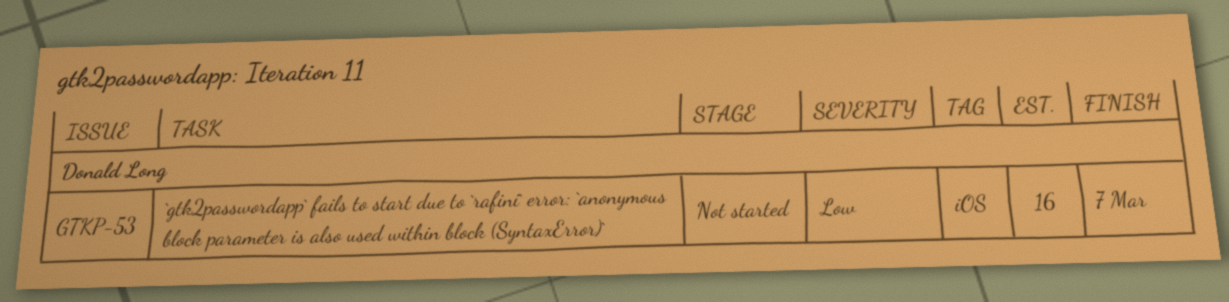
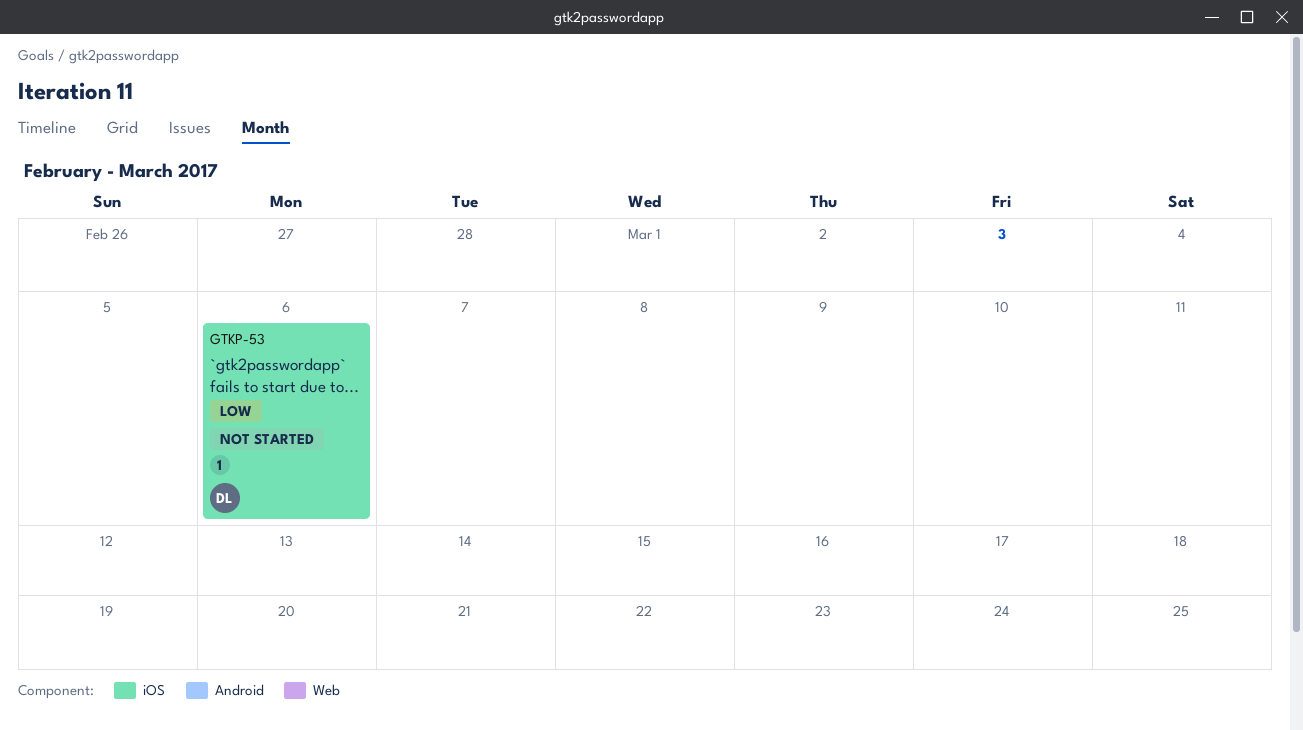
GTKP-53, estimate: 16 -> 1
GTKP-53, due: Mar 7 -> Mar 6

